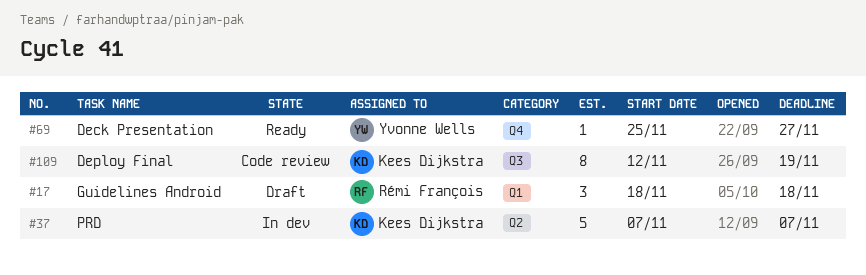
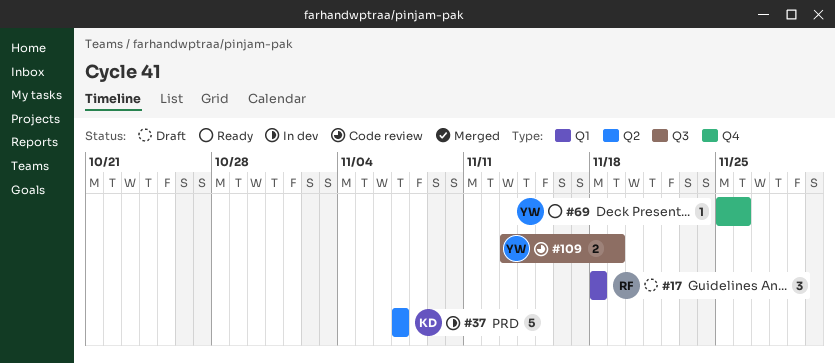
#69, due: Nov 27 -> Nov 26
#109, owner: Kees Dijkstra -> Yvonne Wells
#109, estimate: 8 -> 2
#109, start: Nov 12 -> Nov 13

